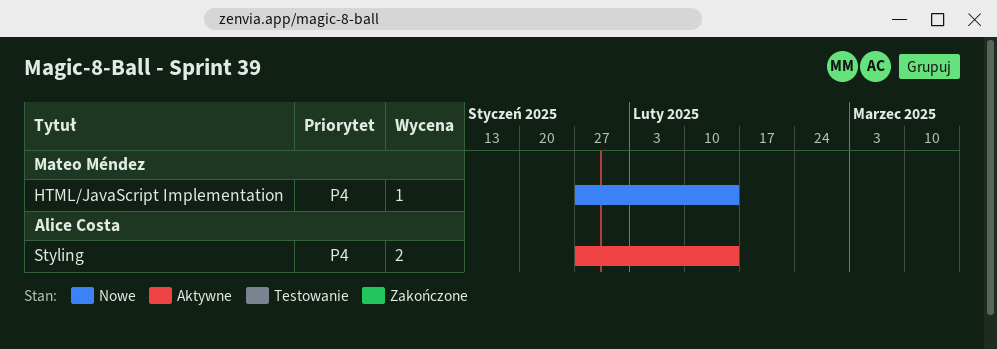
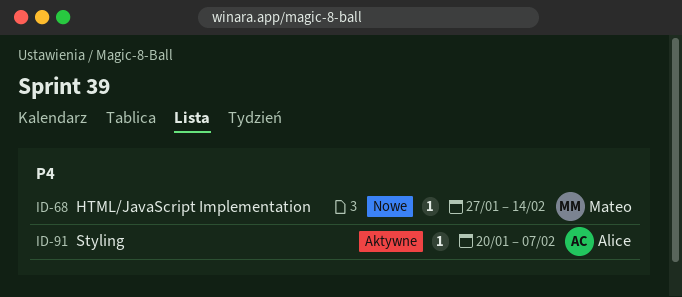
Styling, estimate: 2 -> 1
Styling, start: Jan 27 -> Jan 20
Styling, due: Feb 14 -> Feb 7

